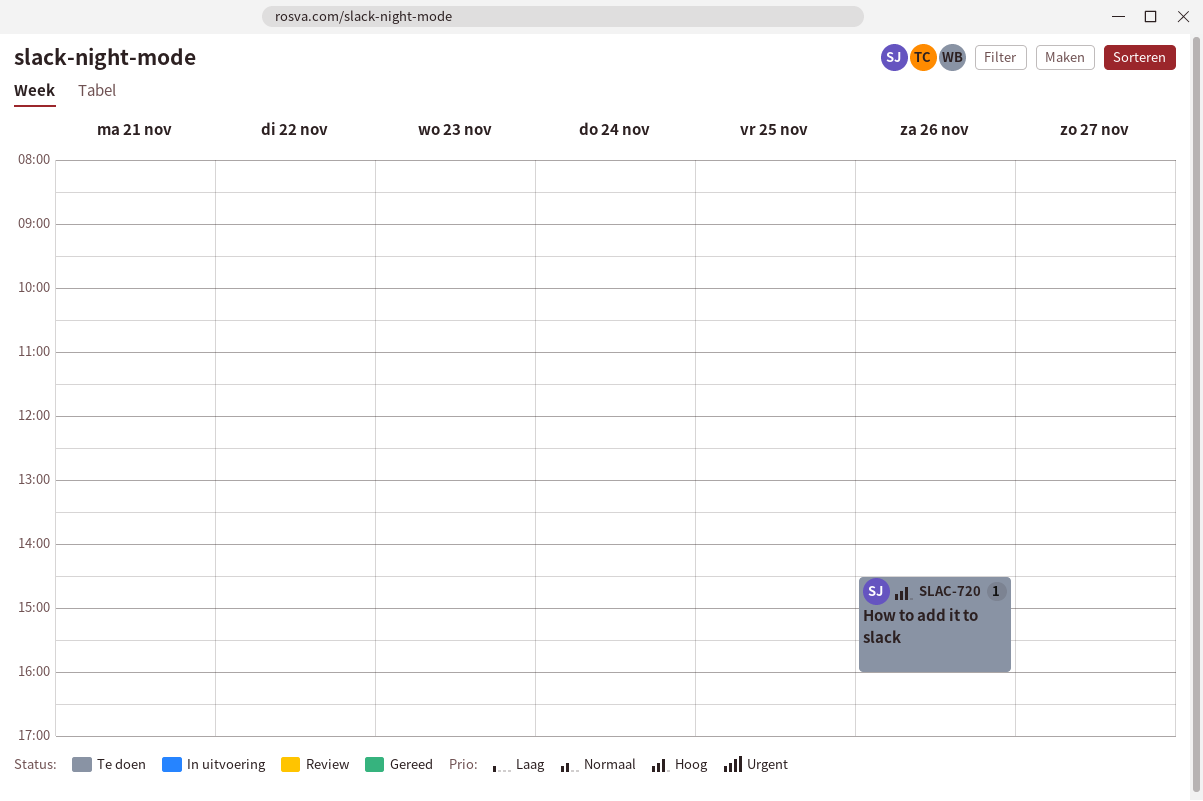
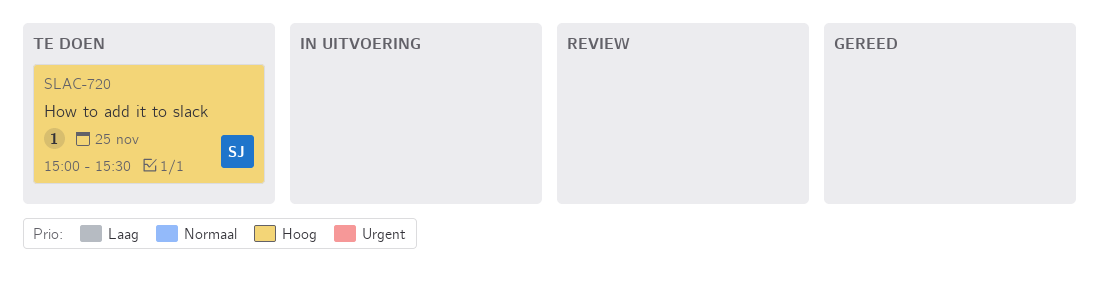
SLAC-720, day: Nov 26 -> Nov 25
SLAC-720, begins: 14:30 -> 15:00
SLAC-720, ends: 16:00 -> 15:30

